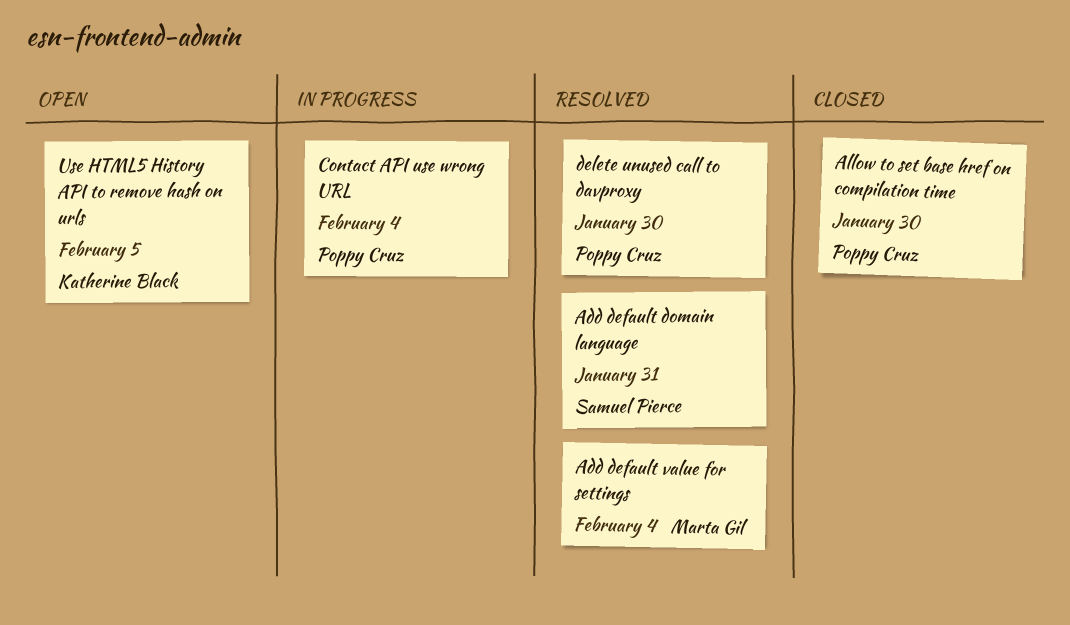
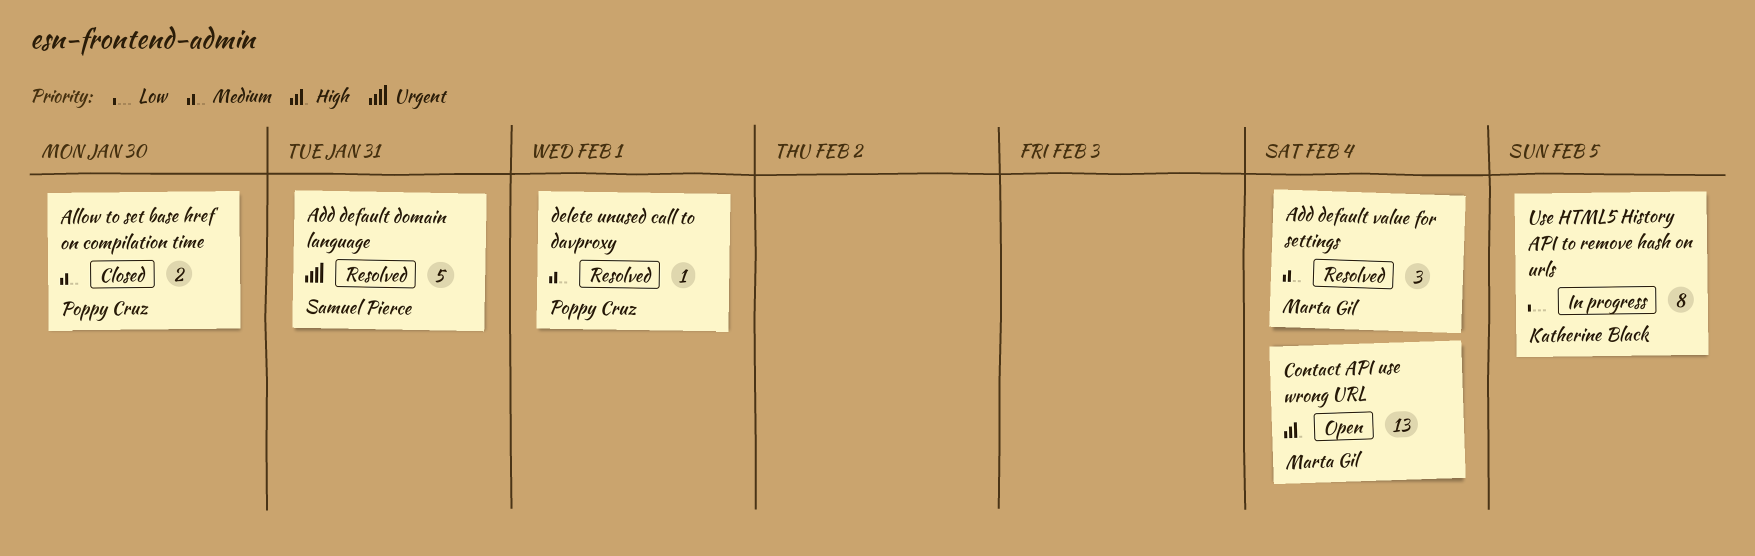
Contact API use wrong URL, status: In progress -> Open
Contact API use wrong URL, owner: Poppy Cruz -> Marta Gil
delete unused call to davproxy, due: Jan 30 -> Feb 1
Use HTML5 History API to remove hash on urls, status: Open -> In progress

